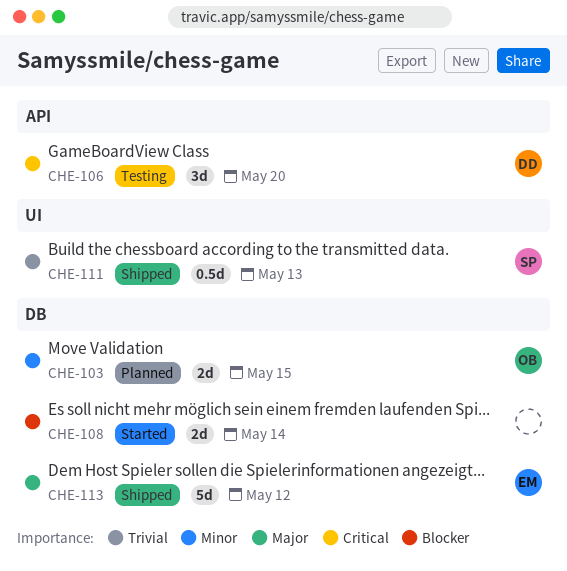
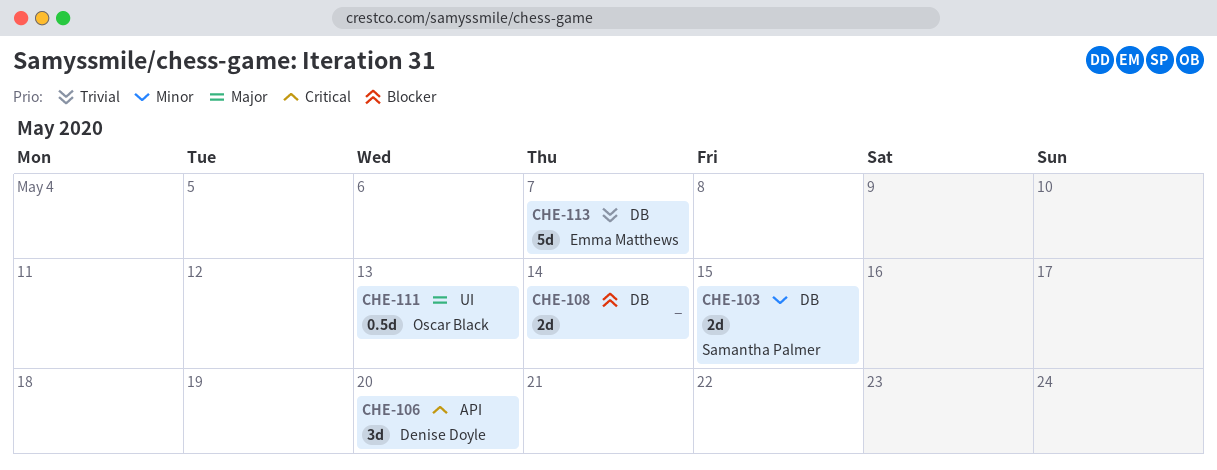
CHE-103, owner: Oscar Black -> Samantha Palmer
CHE-111, owner: Samantha Palmer -> Oscar Black
CHE-111, priority: Trivial -> Major
CHE-113, priority: Major -> Trivial
CHE-113, due: May 12 -> May 7

